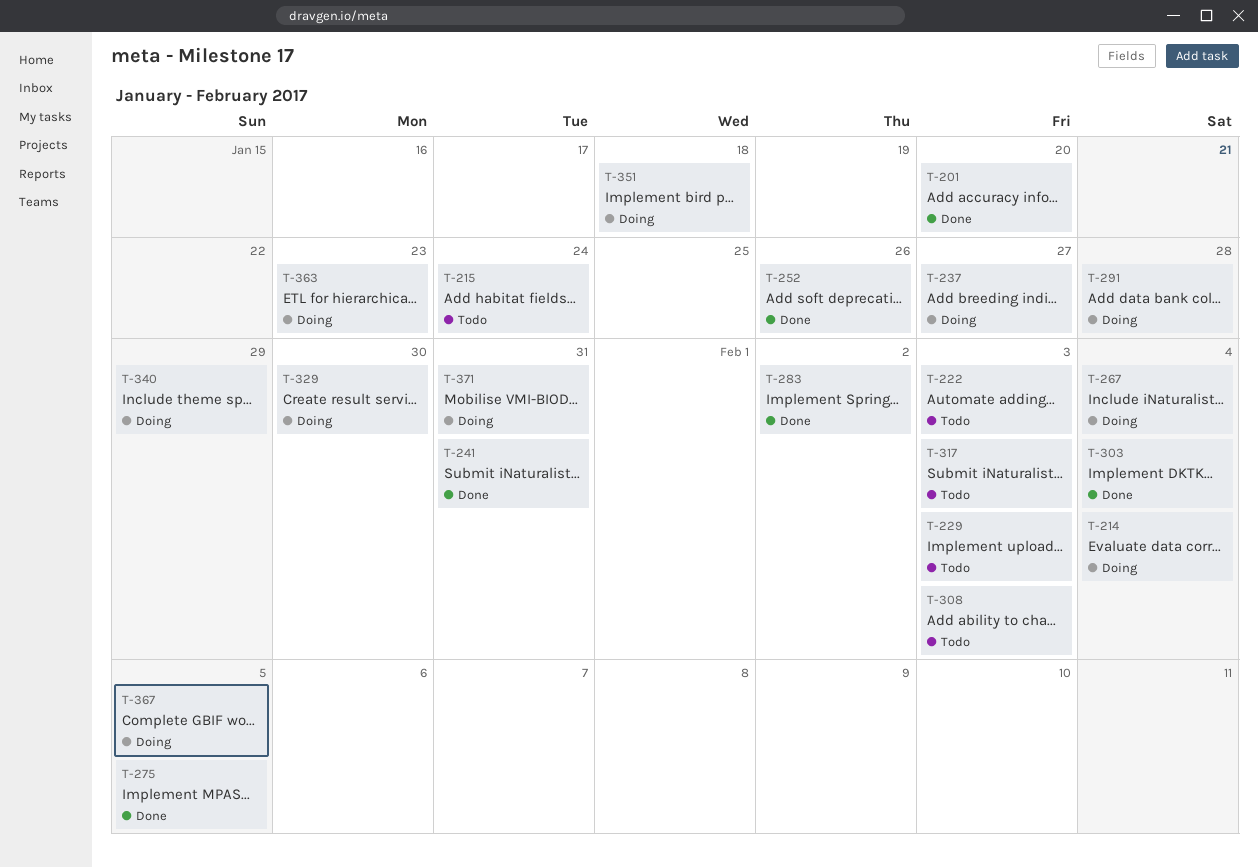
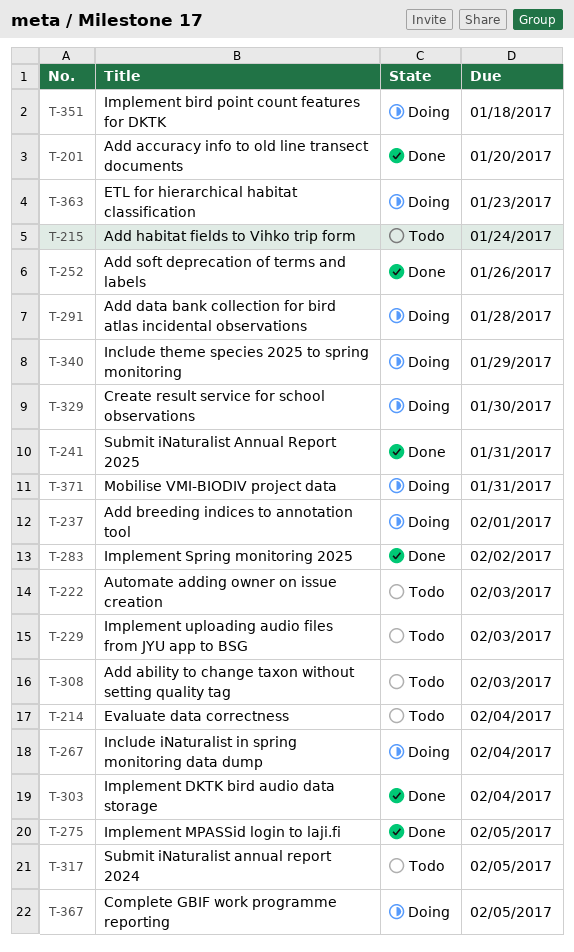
T-214, status: Doing -> Todo
T-237, due: Jan 27 -> Feb 1
T-317, due: Feb 3 -> Feb 5

